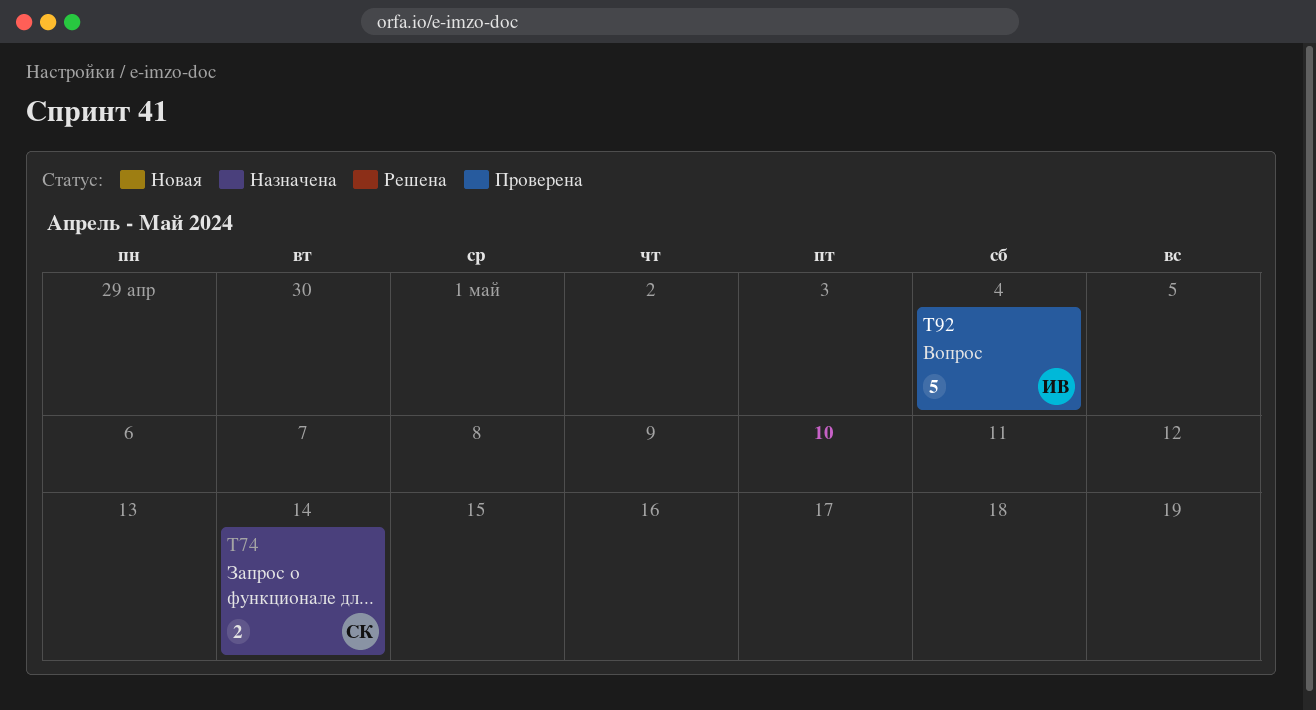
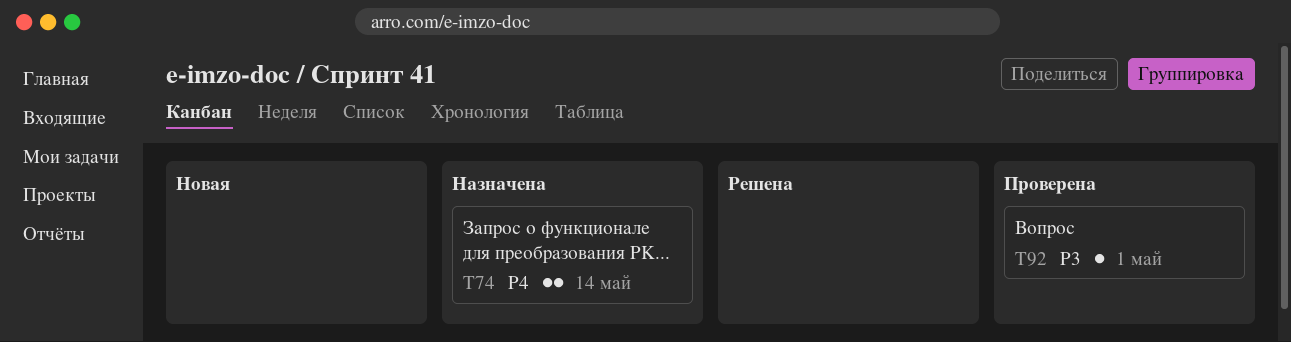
T92, estimate: 5 -> 1
T92, due: May 4 -> May 1

